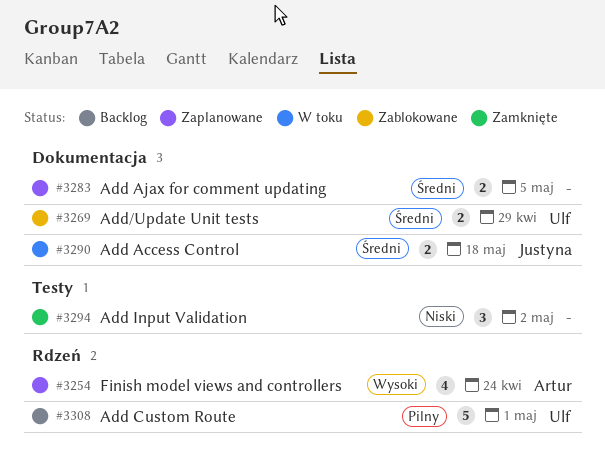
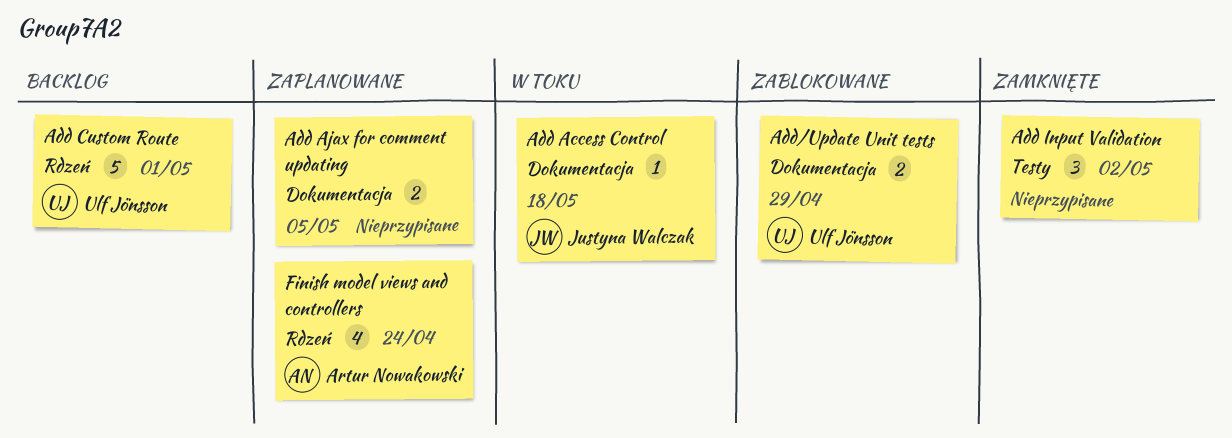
Add Access Control, estimate: 2 -> 1

